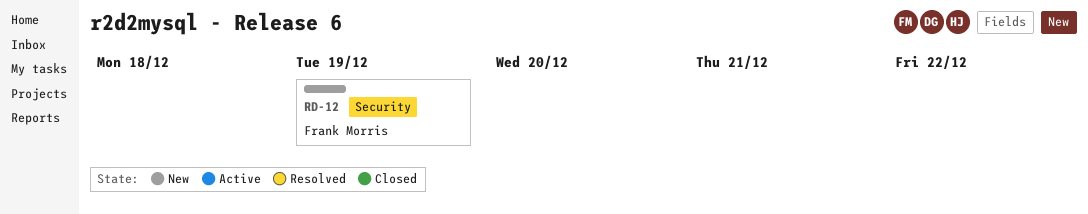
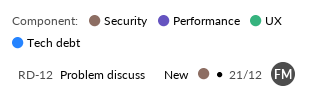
RD-12, due: Dec 19 -> Dec 21

